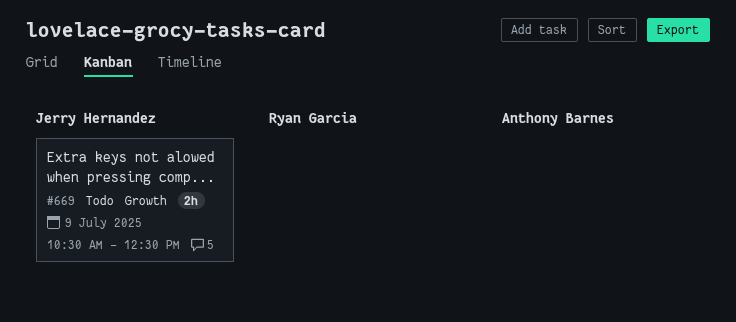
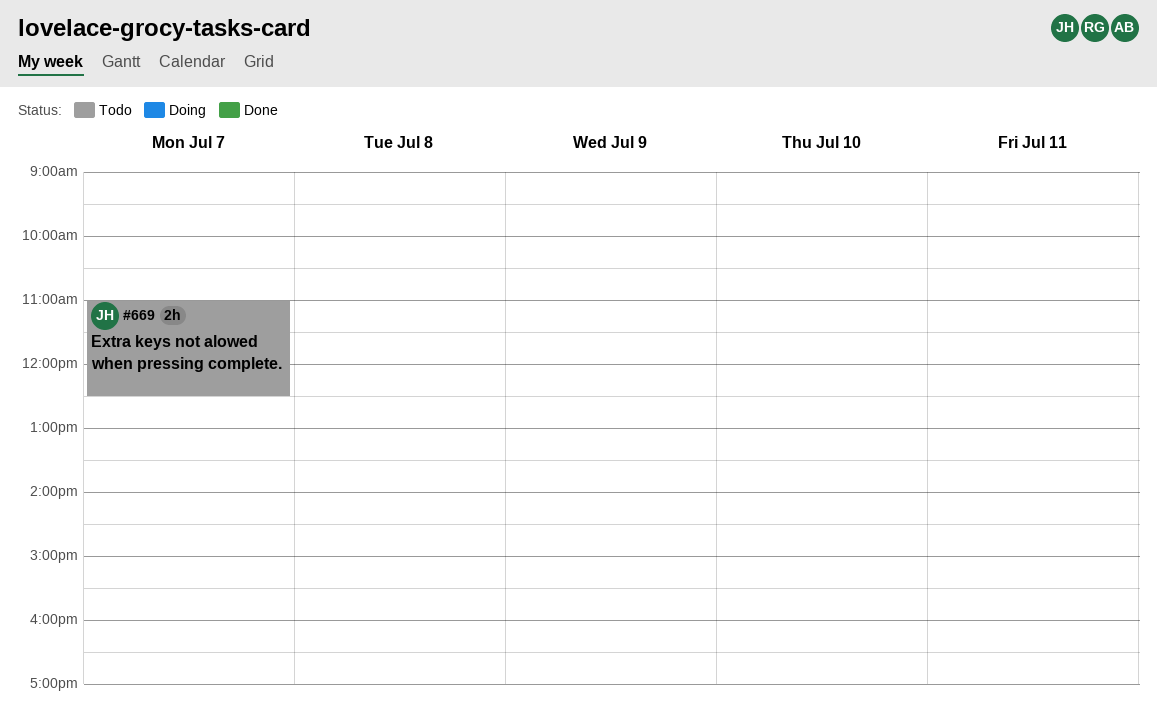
#669, day: Jul 9 -> Jul 7
#669, begins: 10:30 -> 11:00

